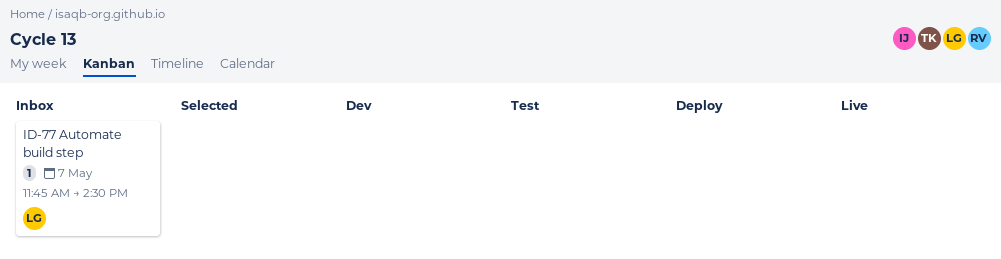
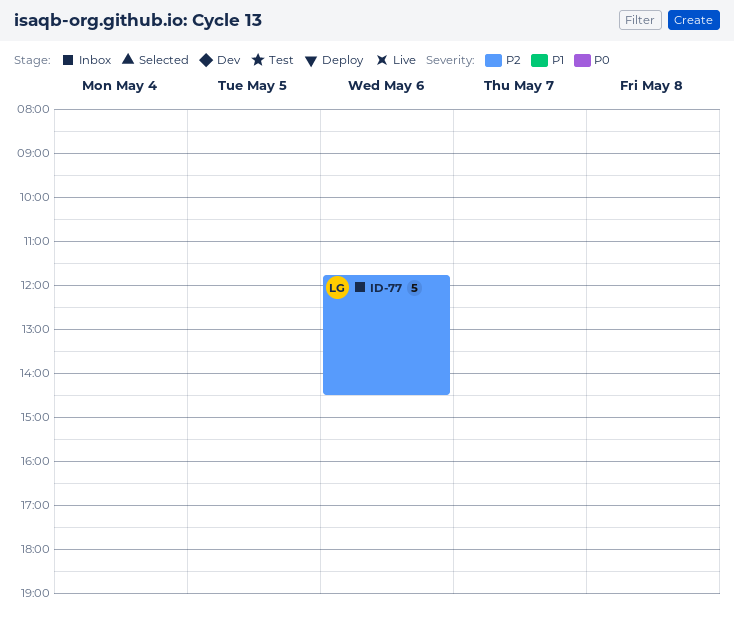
ID-77, estimate: 1 -> 5
ID-77, day: May 7 -> May 6

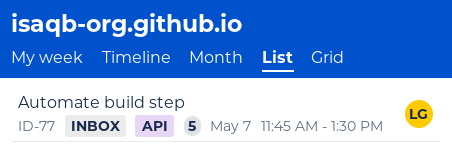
ID-77, day: May 6 -> May 7
ID-77, ends: 14:30 -> 13:30

